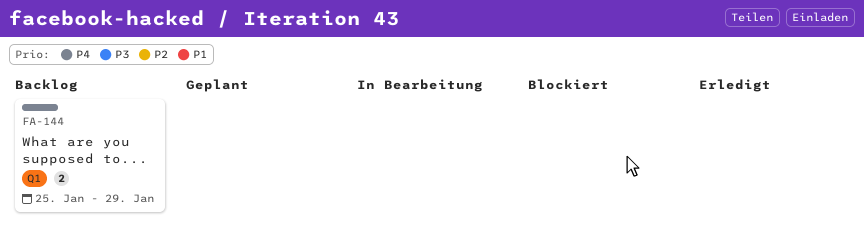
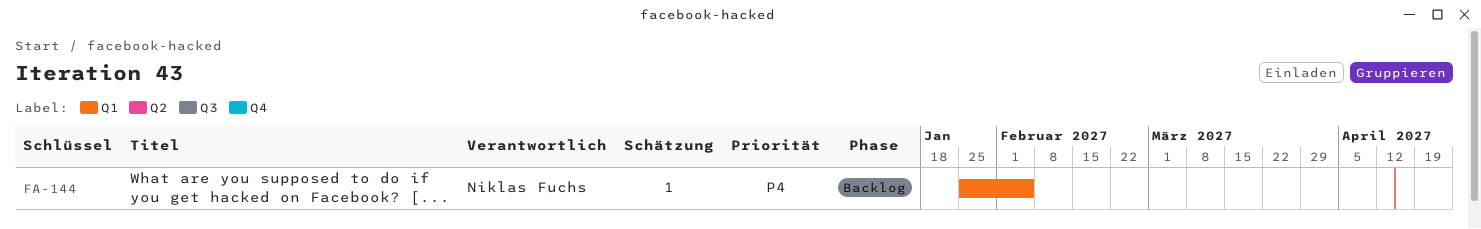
FA-144, estimate: 2 -> 1
FA-144, due: Jan 29 -> Feb 5

